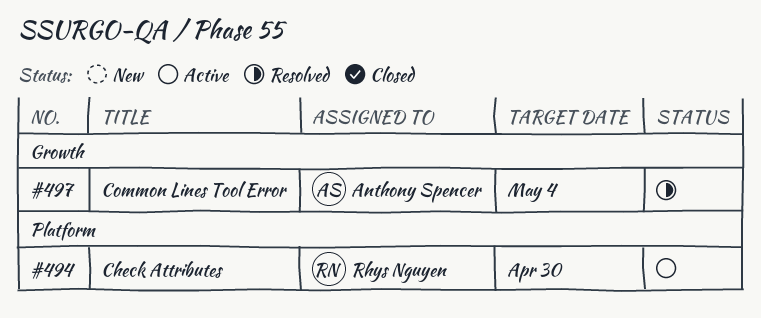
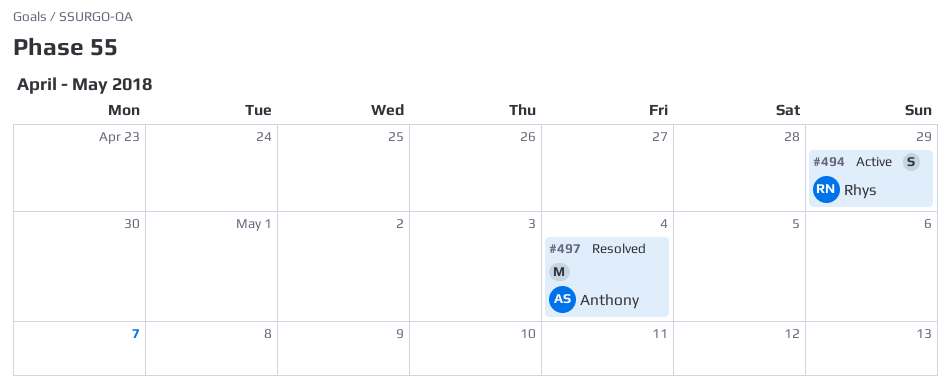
#494, due: Apr 30 -> Apr 29

